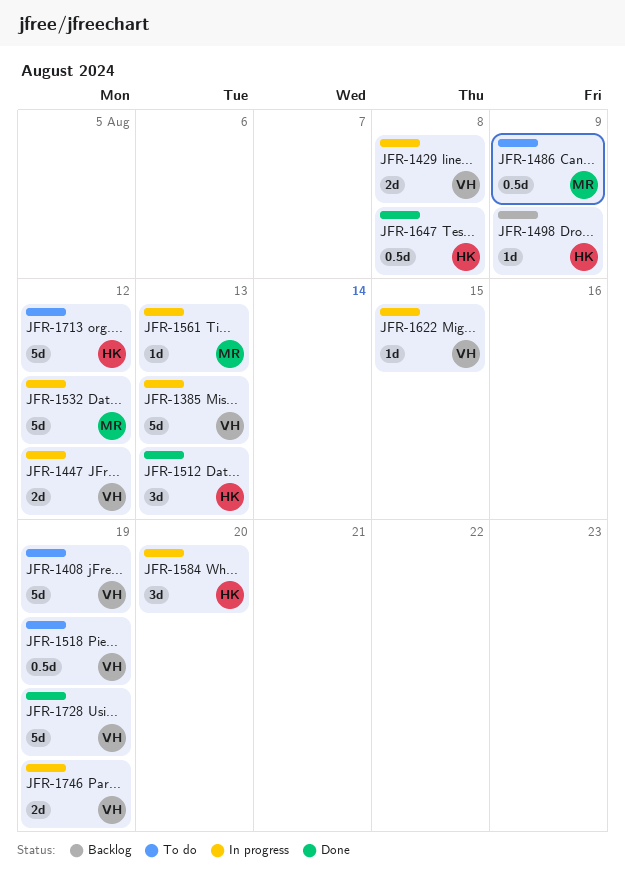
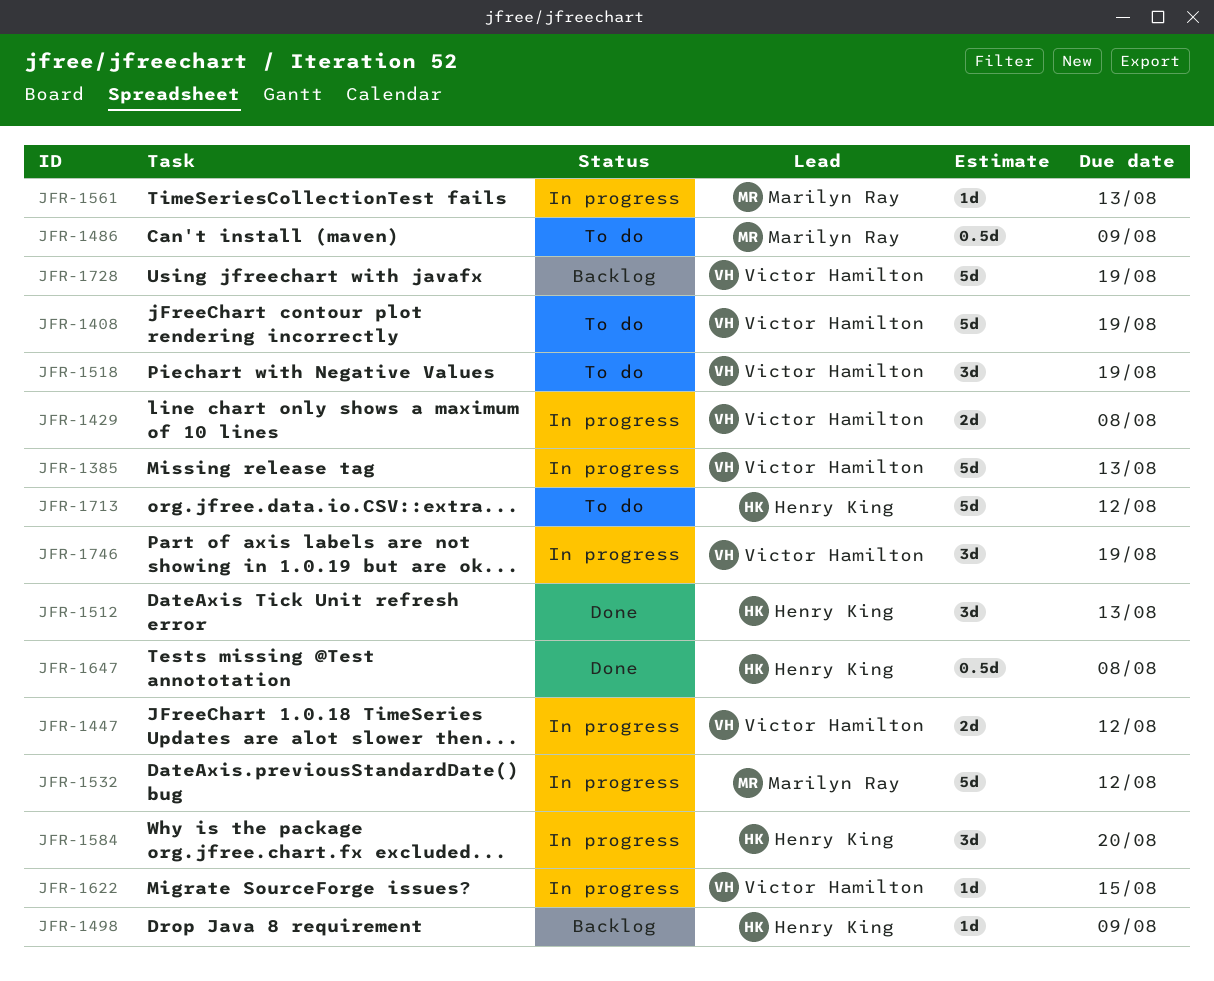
JFR-1518, estimate: 0.5d -> 3d
JFR-1728, status: Done -> Backlog
JFR-1746, estimate: 2d -> 3d

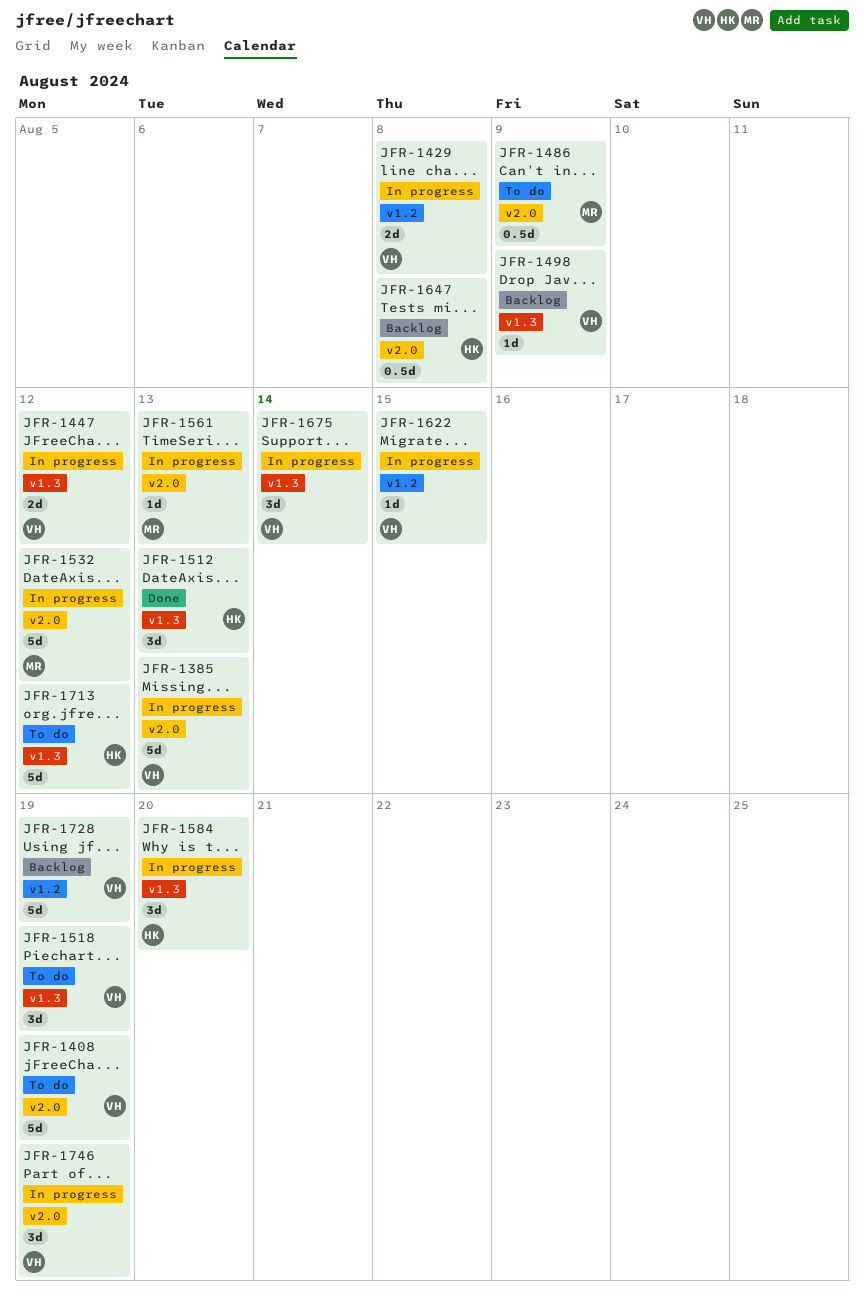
JFR-1498, owner: Henry King -> Victor Hamilton
JFR-1647, status: Done -> Backlog
JFR-1675: none -> present

